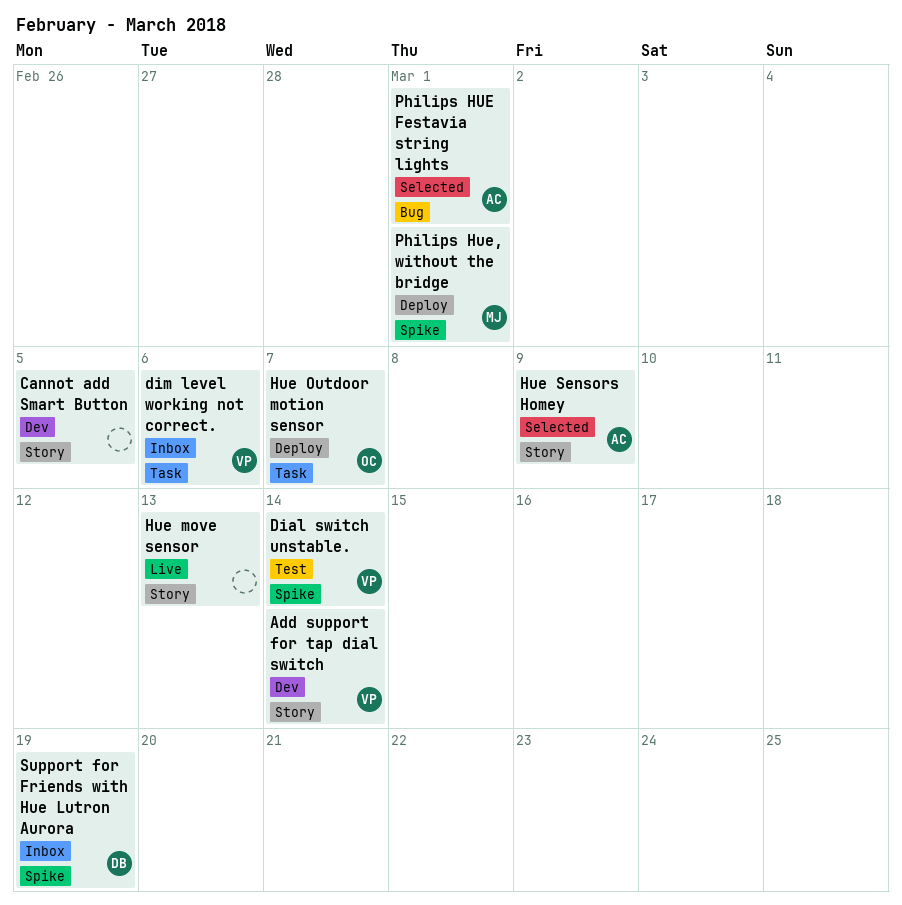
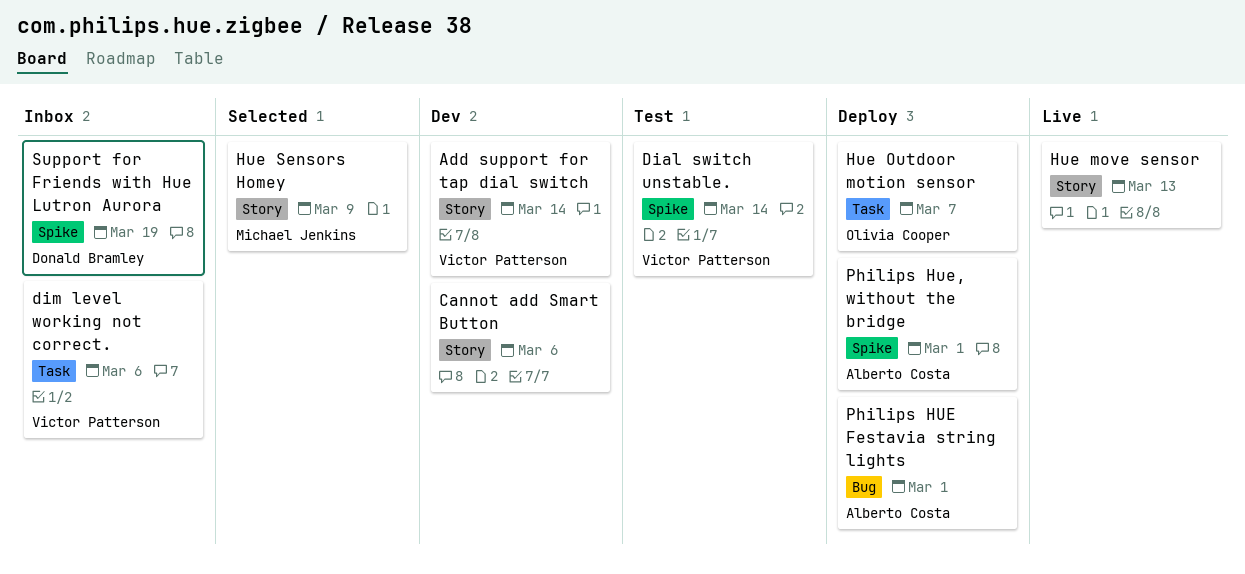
Cannot add Smart Button, due: Mar 5 -> Mar 6
Hue Sensors Homey, owner: Alberto Costa -> Michael Jenkins
Philips HUE Festavia string lights, status: Selected -> Deploy
Philips Hue, without the bridge, owner: Michael Jenkins -> Alberto Costa

